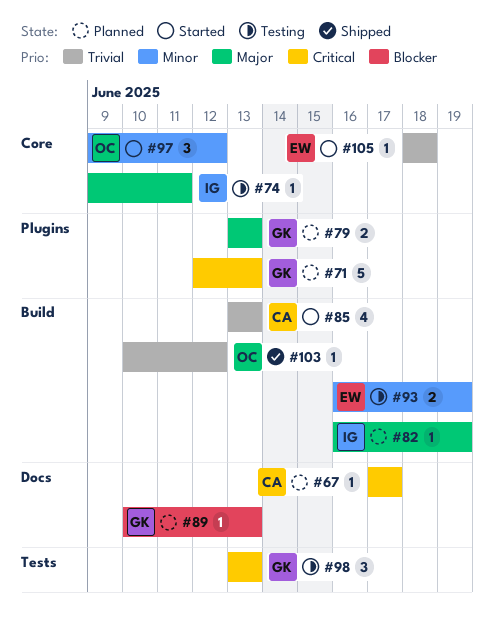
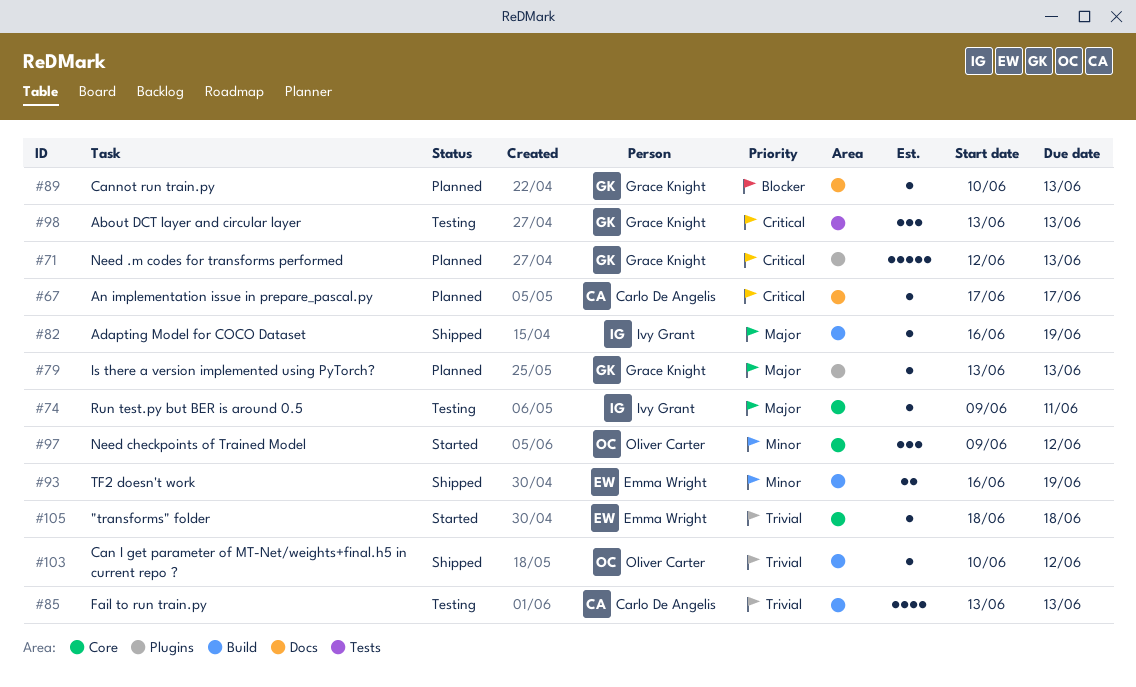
#79, estimate: 2 -> 1
#82, status: Planned -> Shipped
#85, status: Started -> Testing
#93, status: Testing -> Shipped

